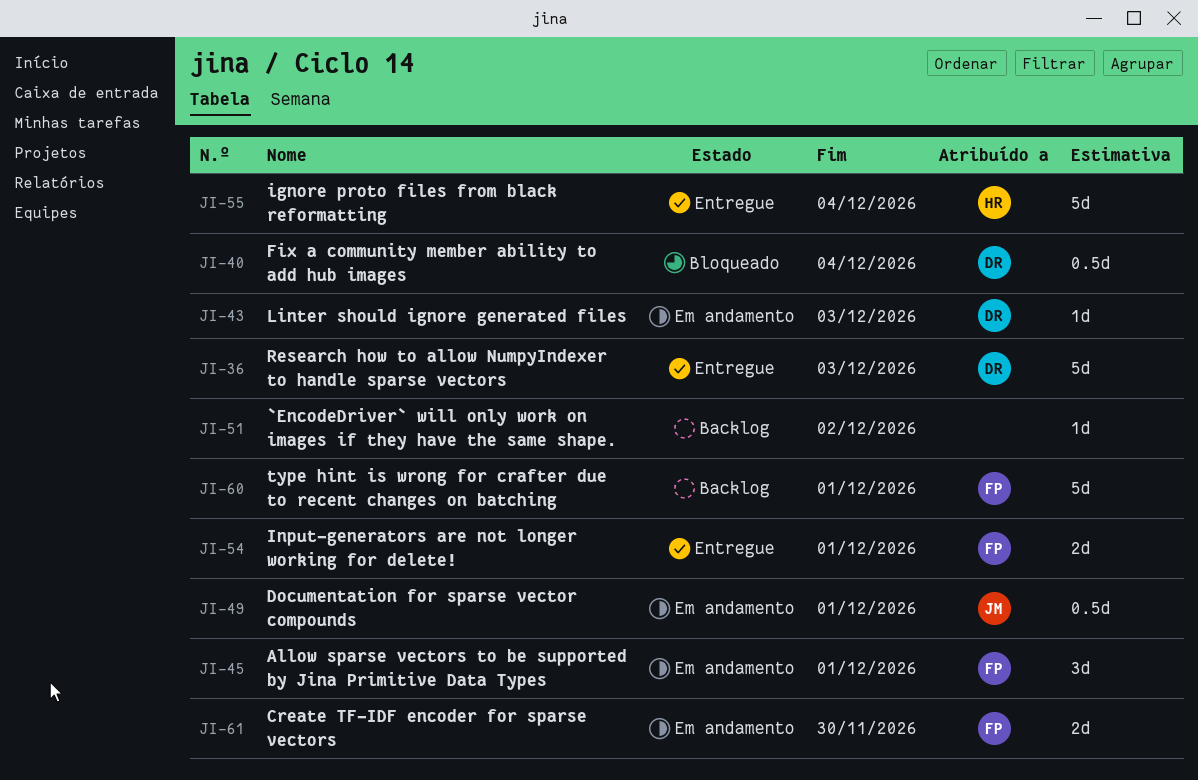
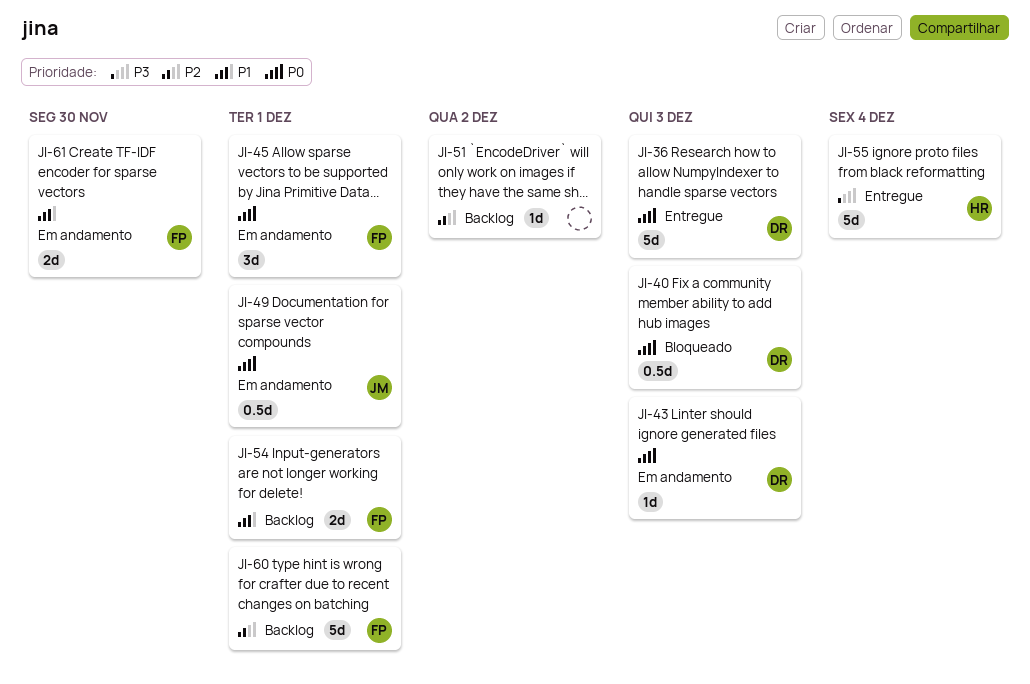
JI-40, due: Dec 4 -> Dec 3
JI-54, status: Entregue -> Backlog

